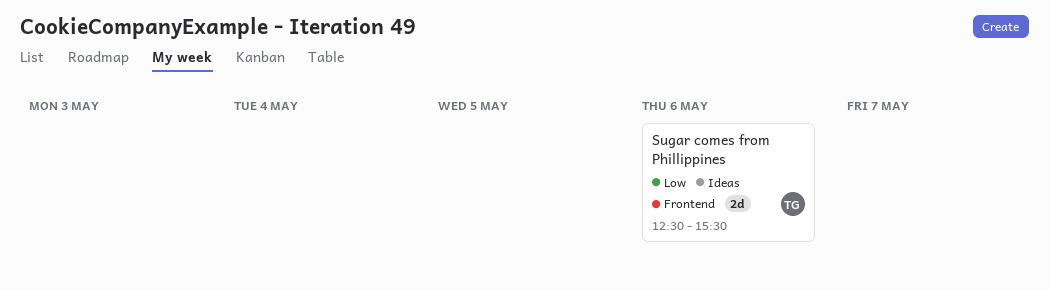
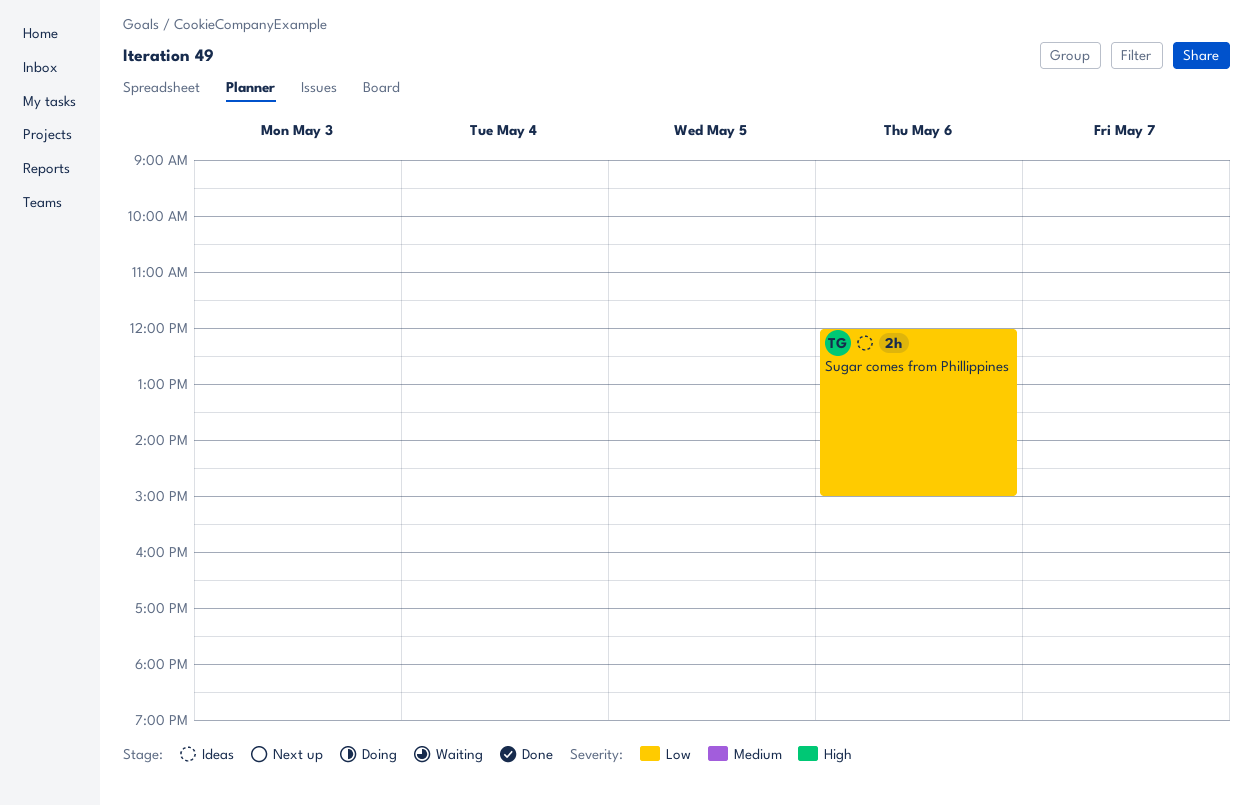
Sugar comes from Phillippines, estimate: 2d -> 2h
Sugar comes from Phillippines, begins: 12:30 -> 12:00
Sugar comes from Phillippines, ends: 15:30 -> 15:00

